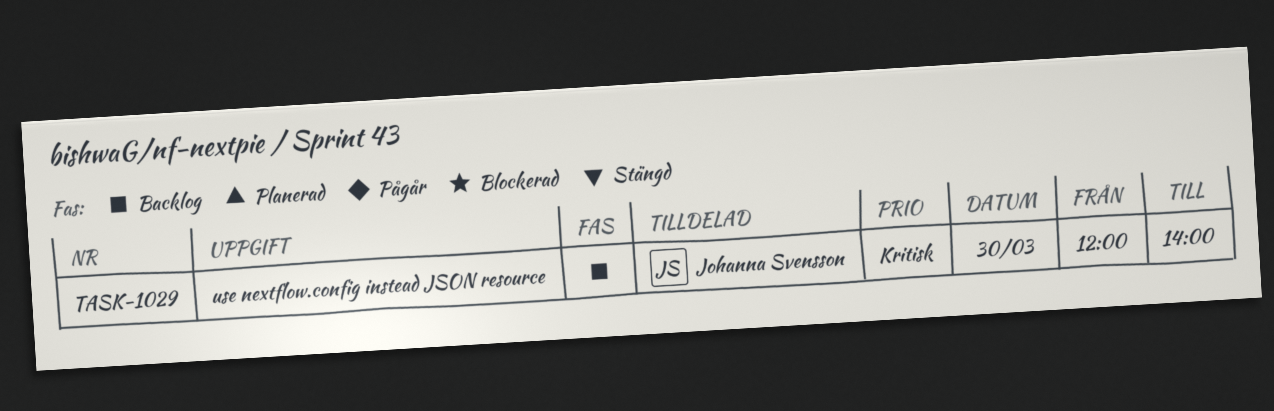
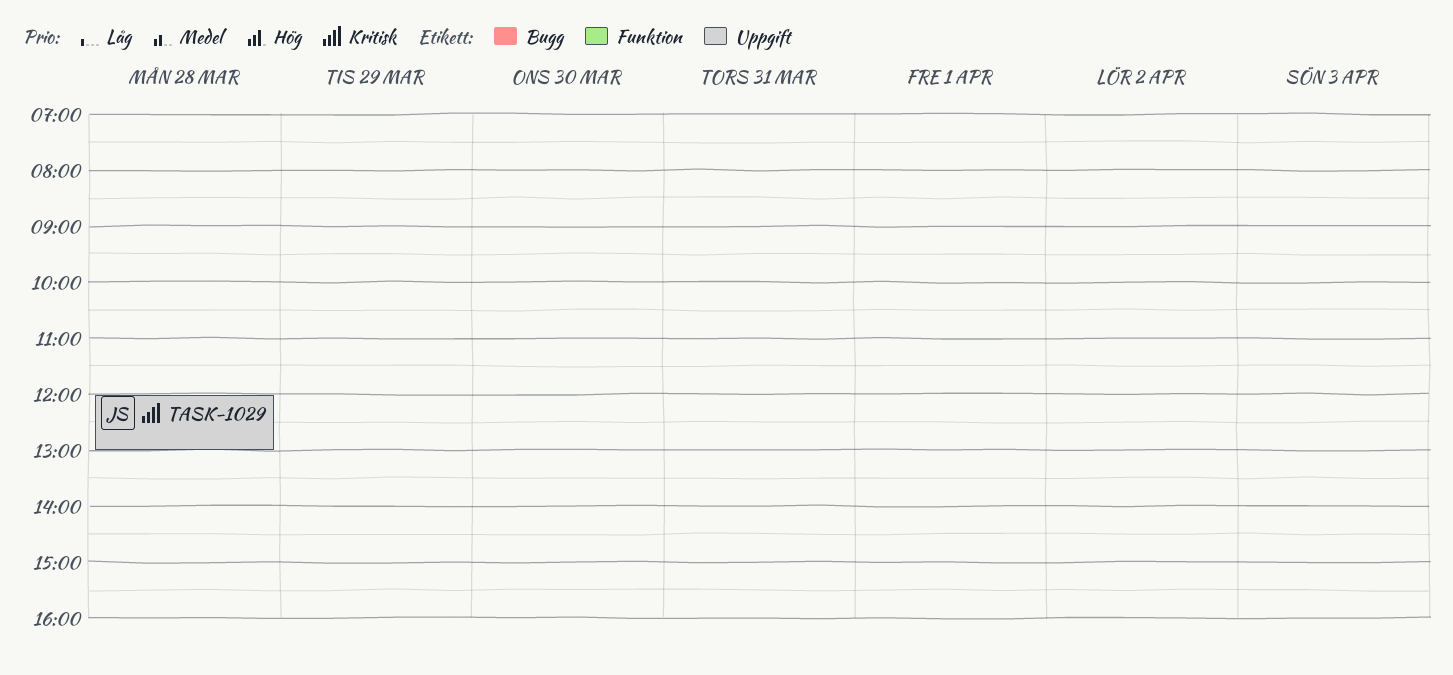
TASK-1029, day: Mar 30 -> Mar 28
TASK-1029, ends: 14:00 -> 13:00

